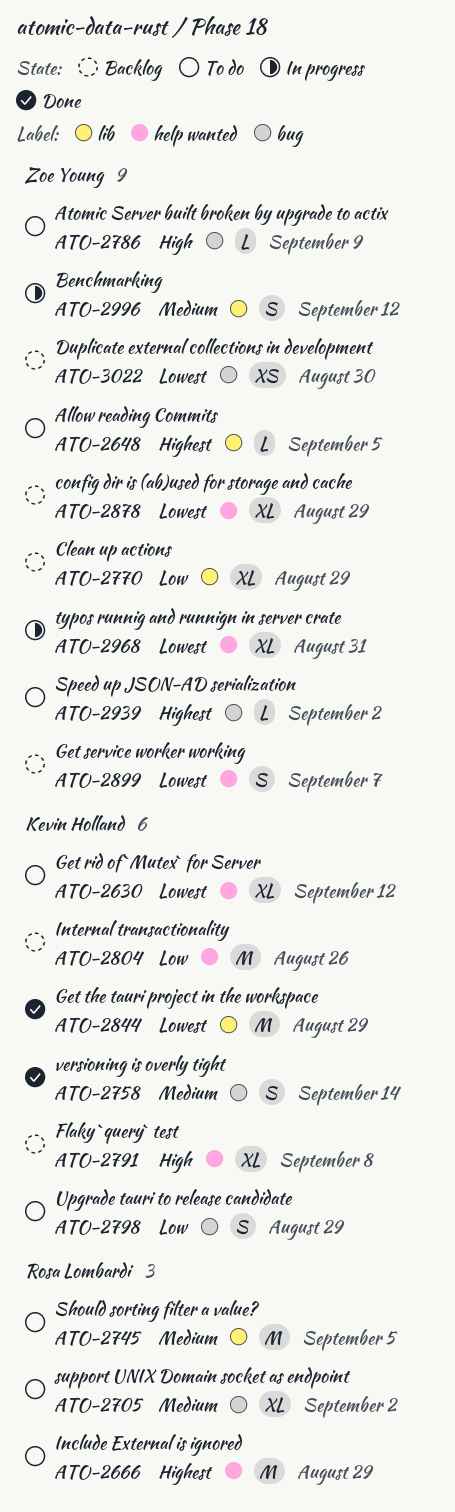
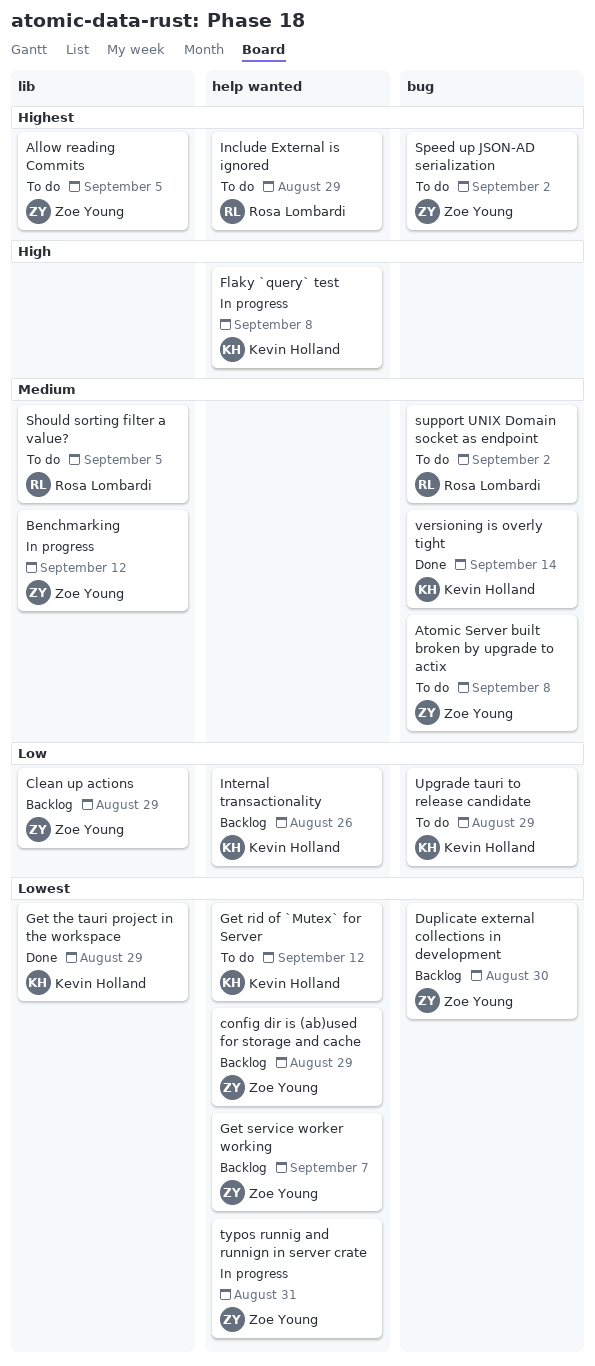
Atomic Server built broken by upgrade to actix, priority: High -> Medium
Atomic Server built broken by upgrade to actix, due: Sep 9 -> Sep 8
Flaky `query` test, status: Backlog -> In progress

